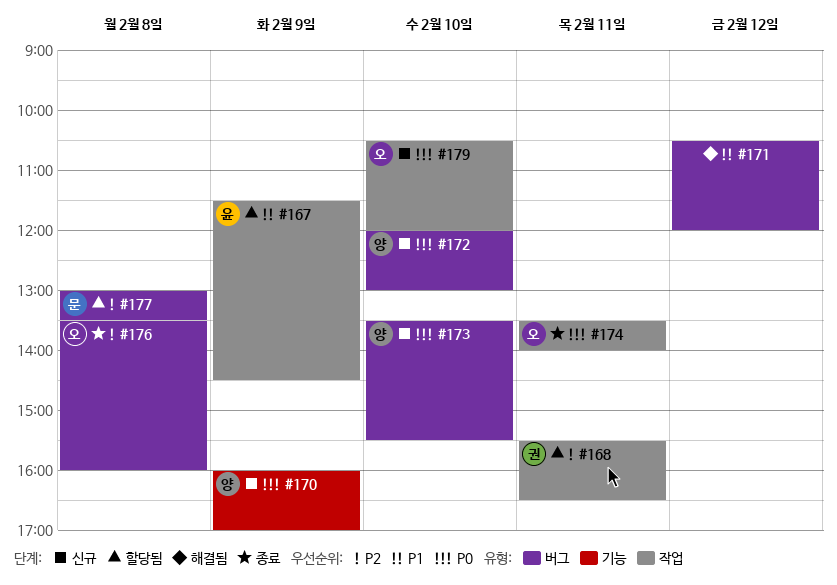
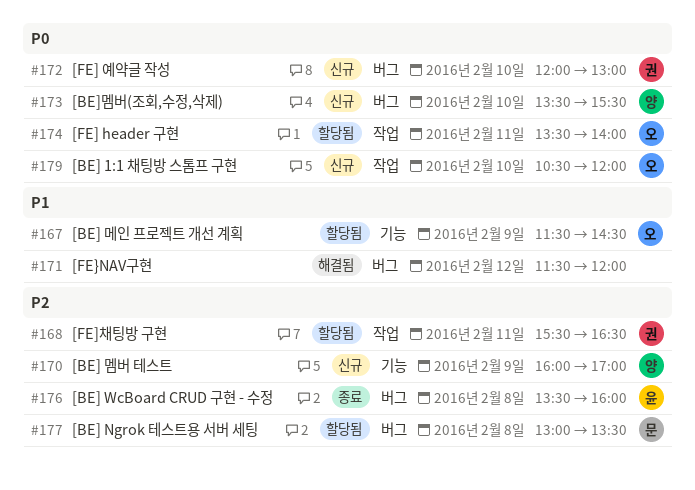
#167, owner: 윤 -> 오
#167, label: 작업 -> 기능
#170, priority: P0 -> P2
#171, begins: 10:30 -> 11:30
#172, owner: 양 -> 권
#174, status: 종료 -> 할당됨
#176, owner: 오 -> 윤

